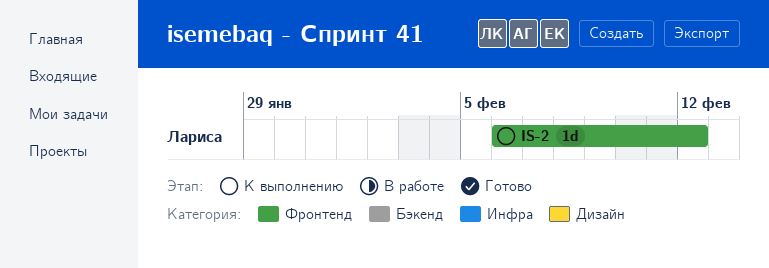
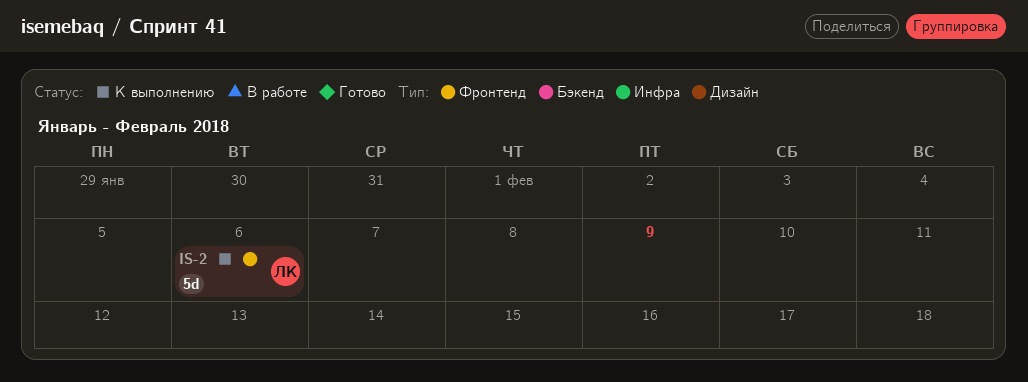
IS-2, estimate: 1d -> 5d
IS-2, due: Feb 12 -> Feb 6

